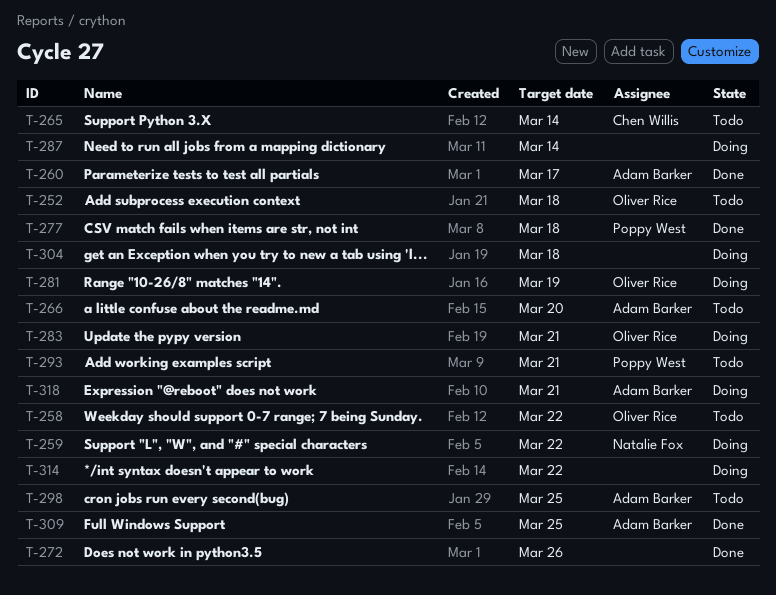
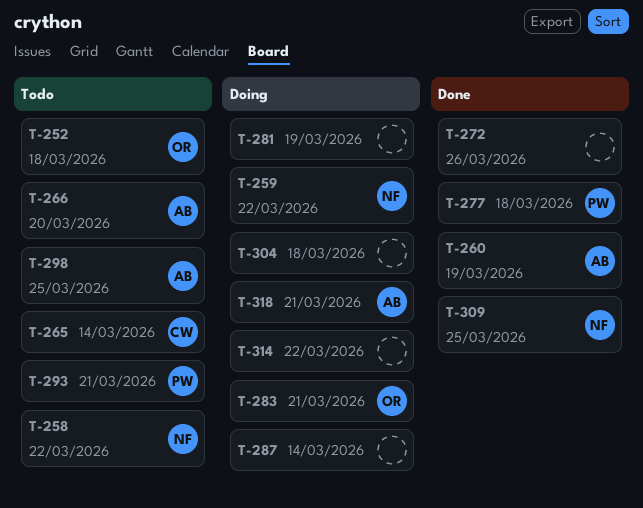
T-258, owner: Oliver Rice -> Natalie Fox
T-260, due: Mar 17 -> Mar 19
T-281, owner: Oliver Rice -> none
T-309, owner: Adam Barker -> Natalie Fox

